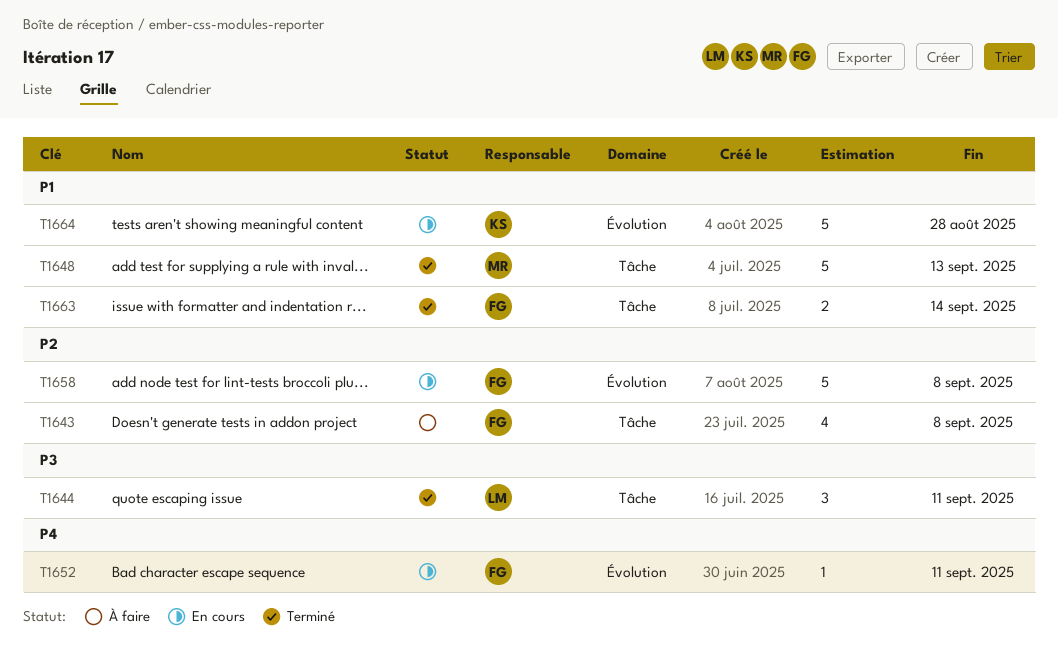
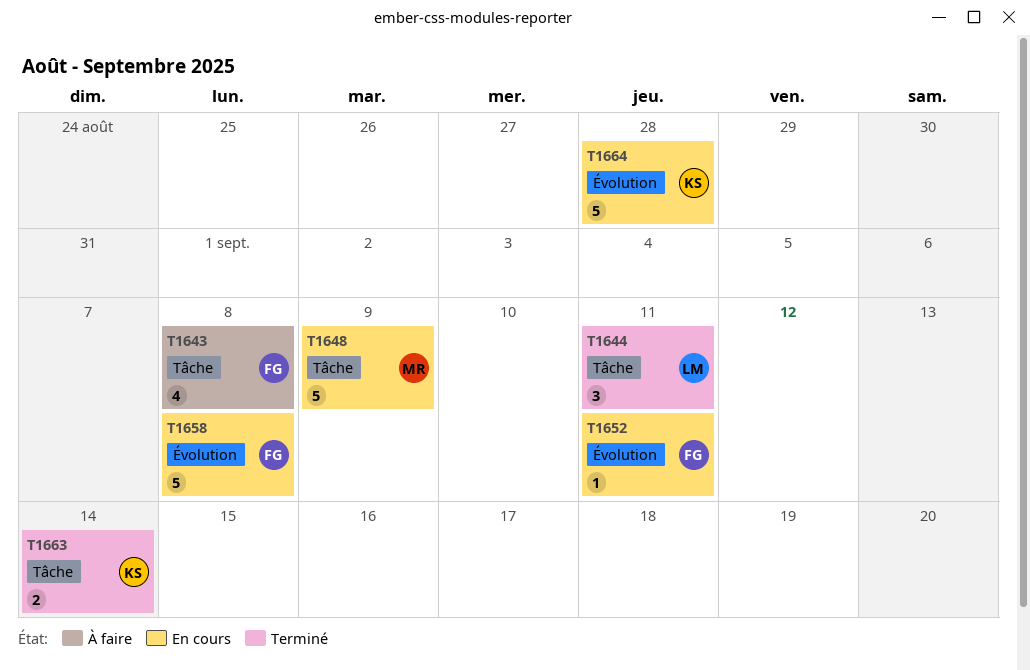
T1648, status: Terminé -> En cours
T1648, due: Sep 13 -> Sep 9
T1663, owner: FG -> KS

